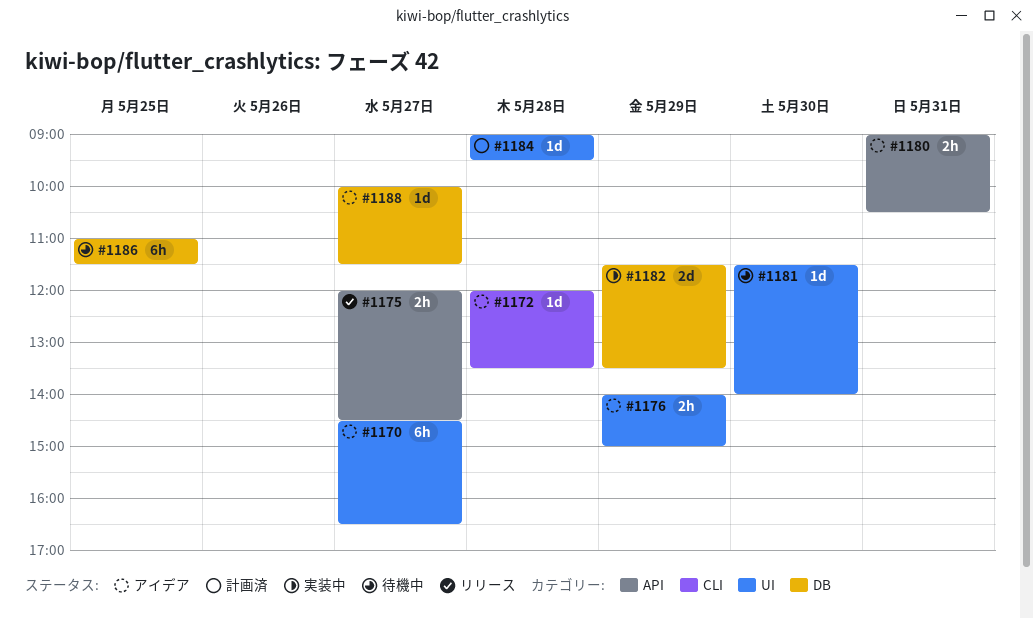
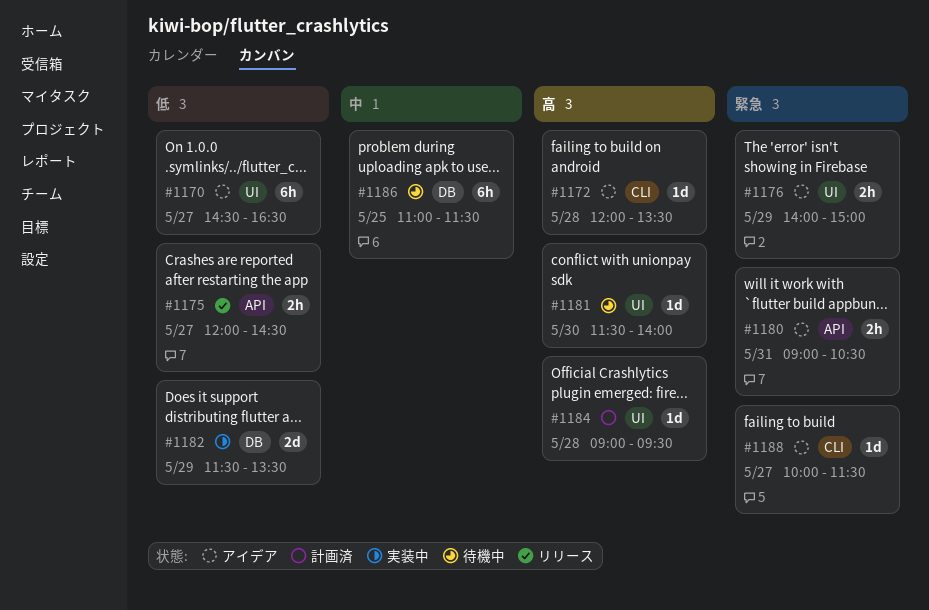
#1188, label: DB -> CLI

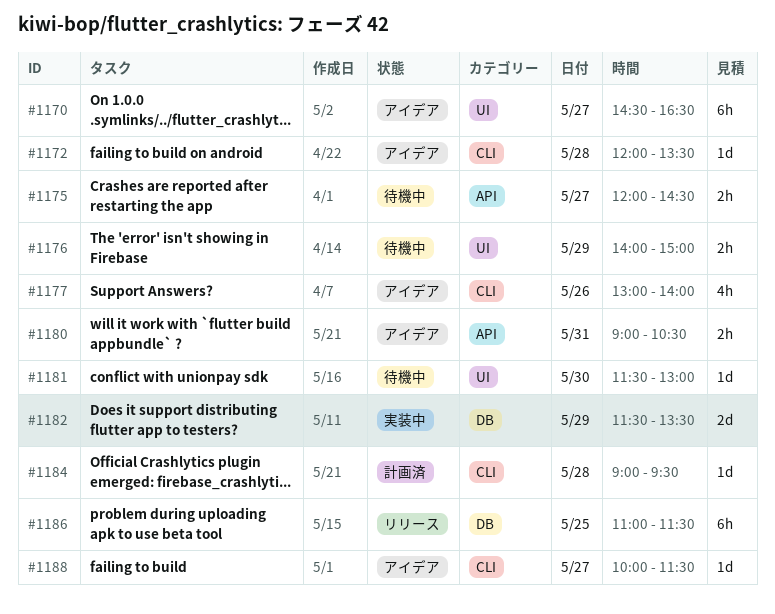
#1175, status: リリース -> 待機中
#1176, status: アイデア -> 待機中
#1177: none -> present
#1181, ends: 14:00 -> 13:00
#1184, label: UI -> CLI
#1186, status: 待機中 -> リリース

